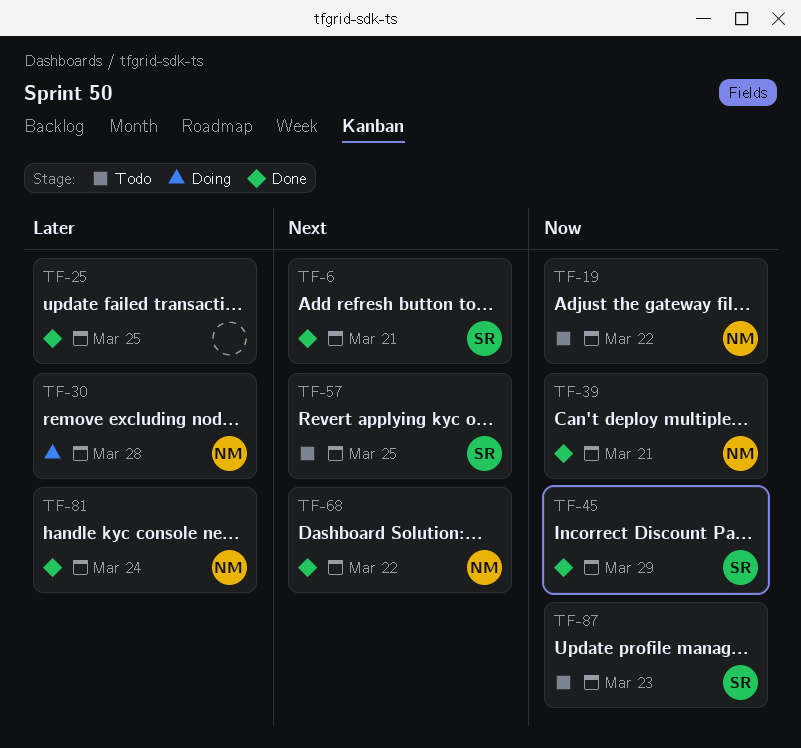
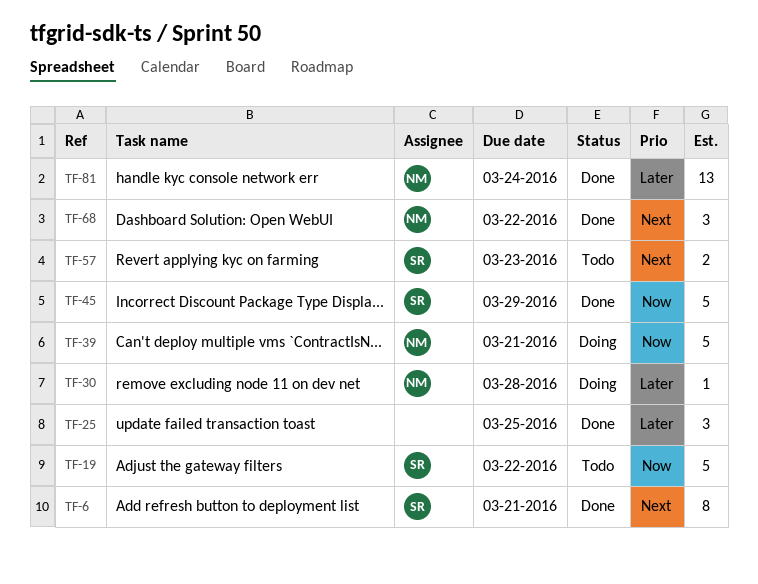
TF-19, owner: NM -> SR
TF-39, status: Done -> Doing
TF-57, due: Mar 25 -> Mar 23
TF-87: present -> none

